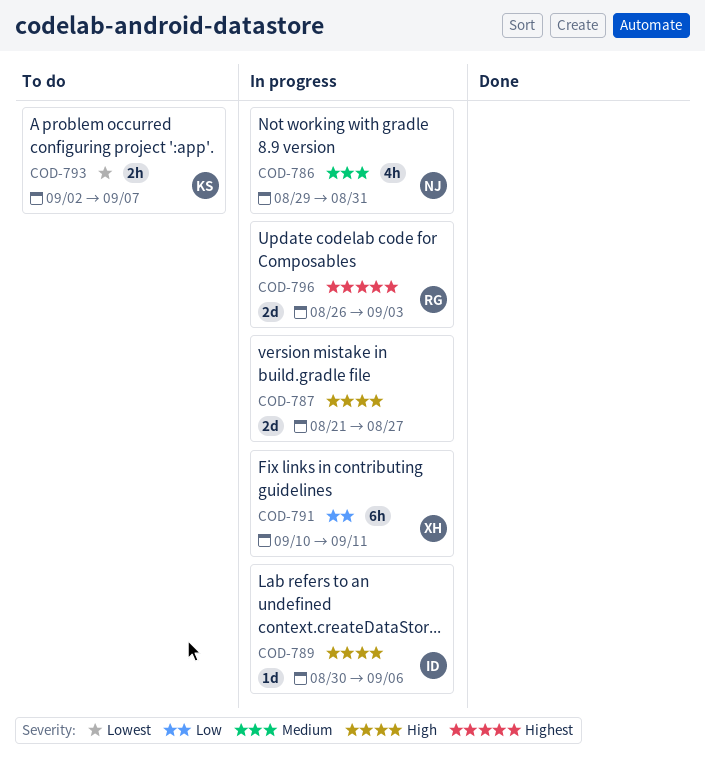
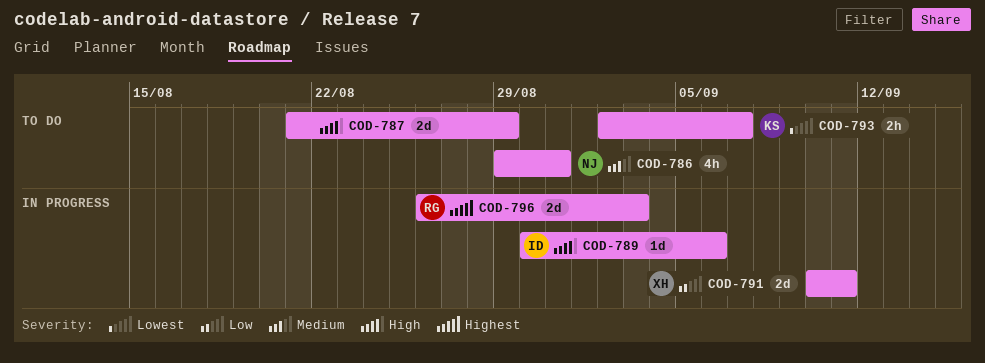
COD-786, status: In progress -> To do
COD-787, status: In progress -> To do
COD-787, due: Aug 27 -> Aug 29
COD-791, estimate: 6h -> 2d

